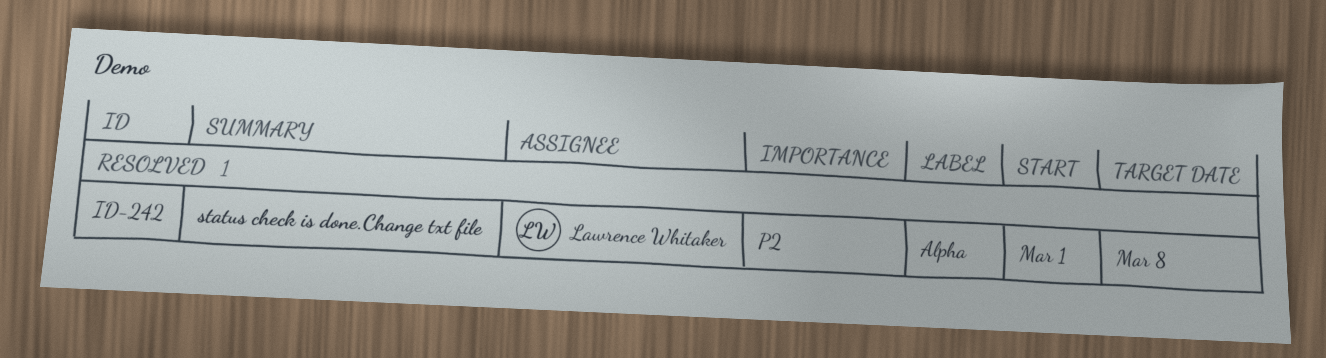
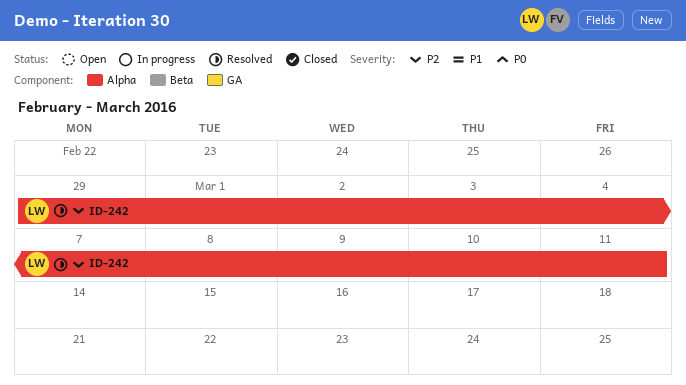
ID-242, start: Mar 1 -> Feb 29
ID-242, due: Mar 8 -> Mar 11

